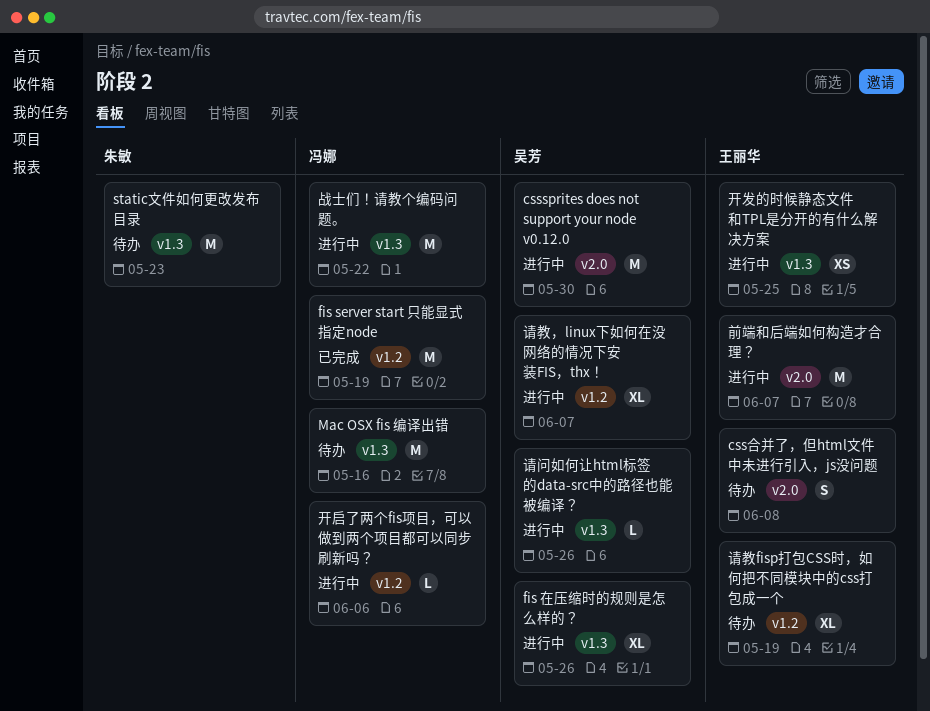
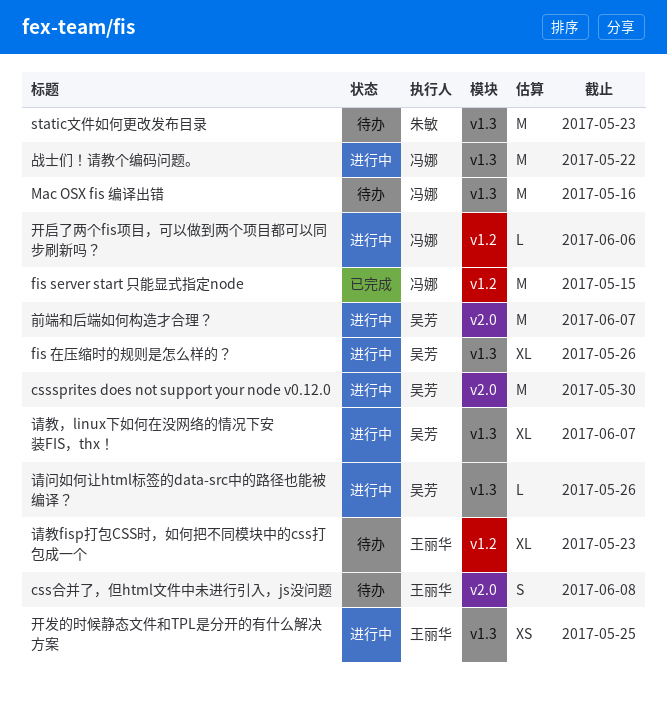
fis server start 只能显式指定node, due: May 19 -> May 15
前端和后端如何构造才合理？, owner: 王丽华 -> 吴芳
请教fisp打包CSS时，如何把不同模块中的css打包成一个, due: May 19 -> May 23
请教，linux下如何在没网络的情况下安装FIS，thx！, label: v1.2 -> v1.3

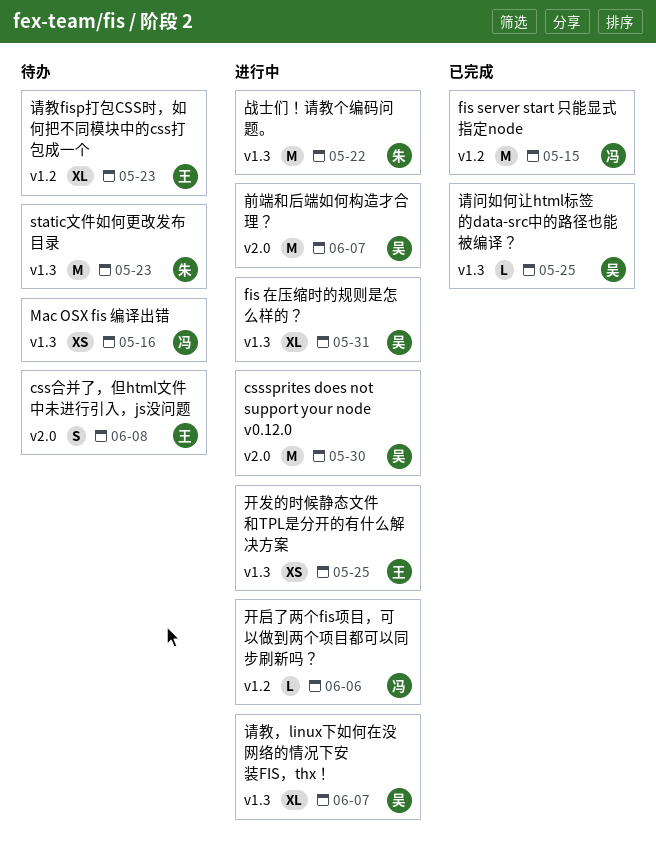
fis 在压缩时的规则是怎么样的？, due: May 26 -> May 31
Mac OSX fis 编译出错, estimate: M -> XS
战士们！请教个编码问题。, owner: 冯娜 -> 朱敏
请问如何让html标签的data-src中的路径也能被编译？, status: 进行中 -> 已完成
请问如何让html标签的data-src中的路径也能被编译？, due: May 26 -> May 25

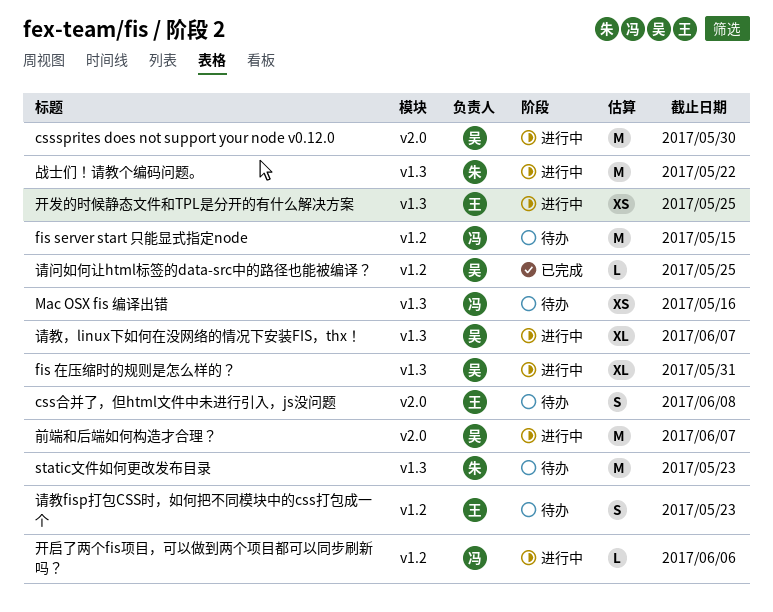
fis server start 只能显式指定node, status: 已完成 -> 待办
请教fisp打包CSS时，如何把不同模块中的css打包成一个, estimate: XL -> S
请问如何让html标签的data-src中的路径也能被编译？, label: v1.3 -> v1.2

